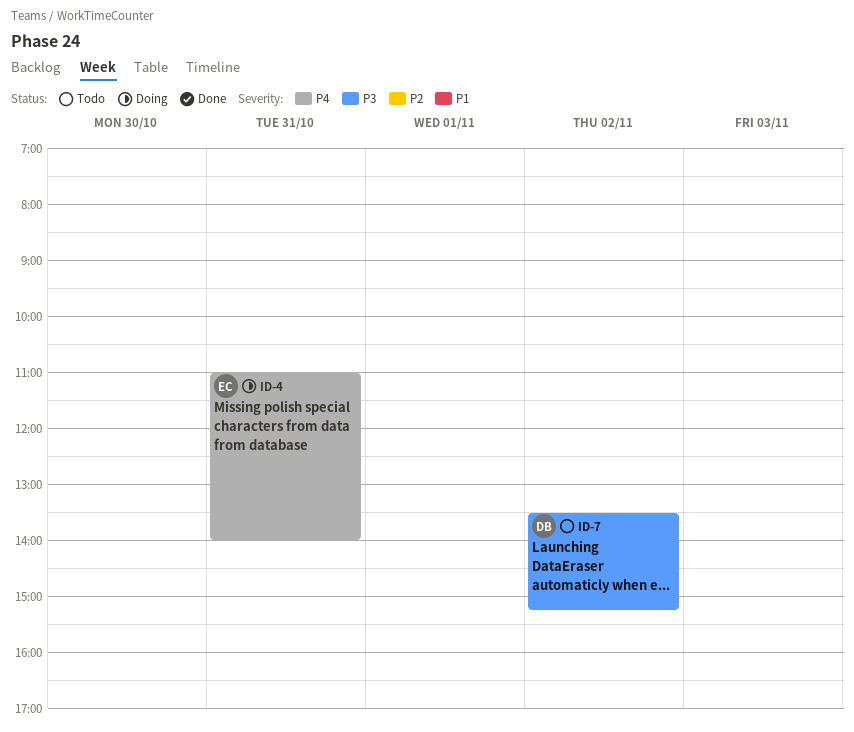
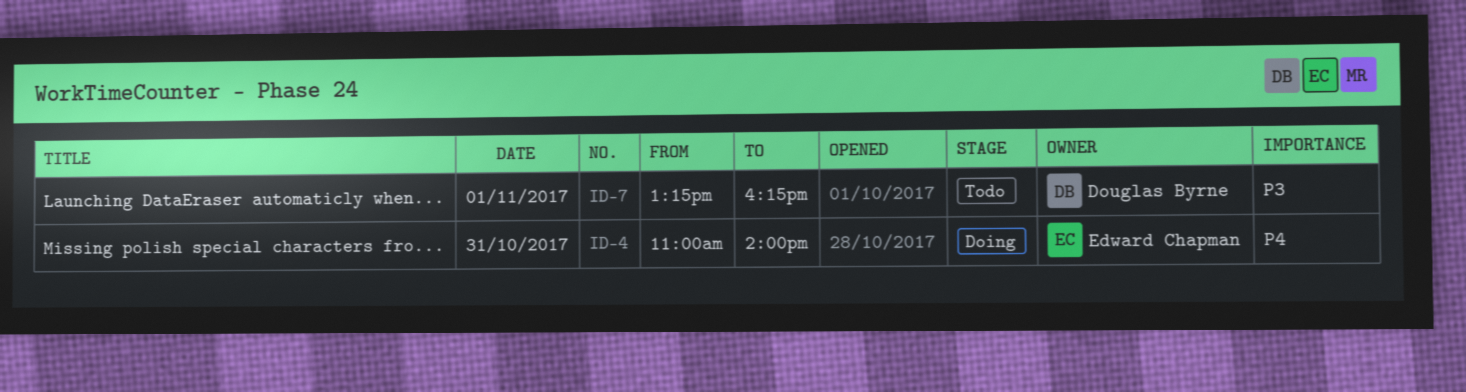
ID-7, day: Nov 2 -> Nov 1
ID-7, begins: 13:30 -> 13:15
ID-7, ends: 15:15 -> 16:15

